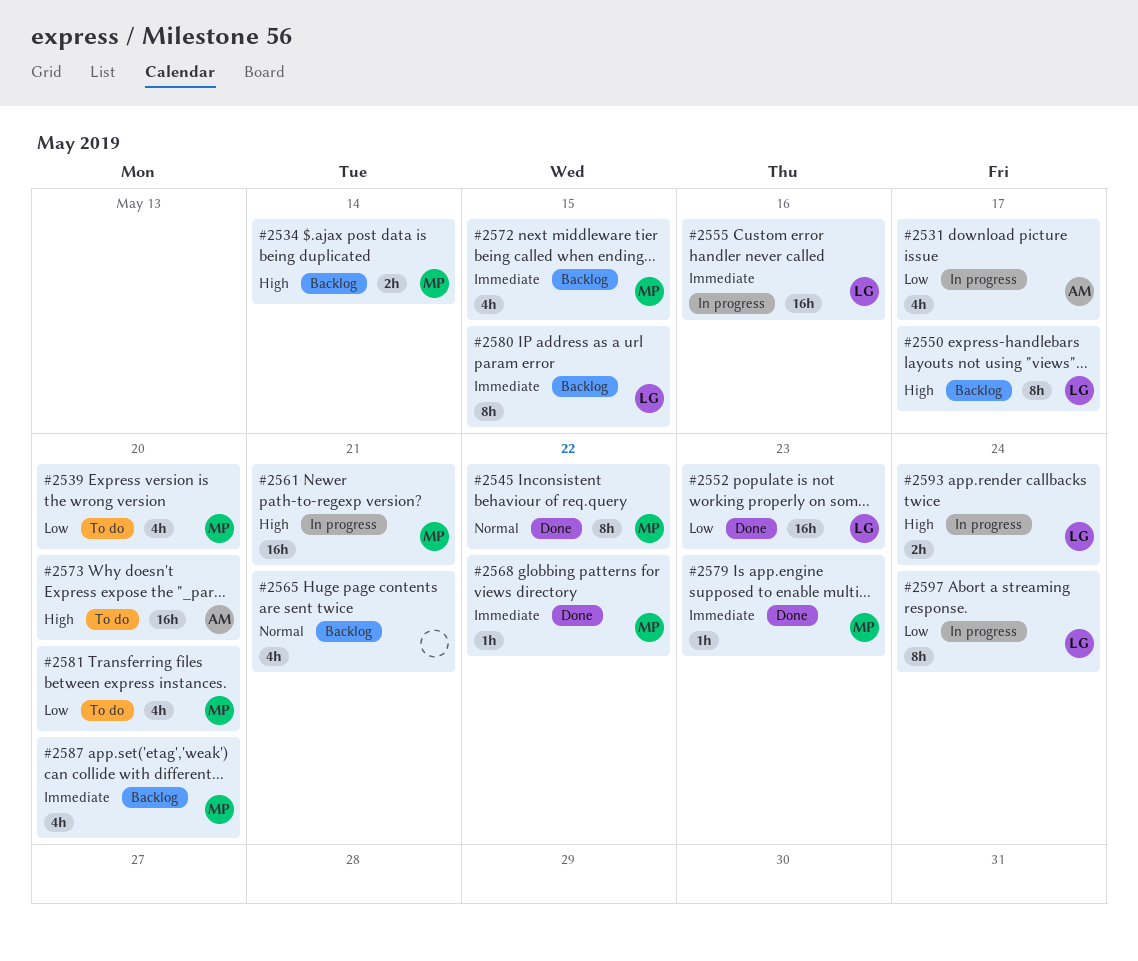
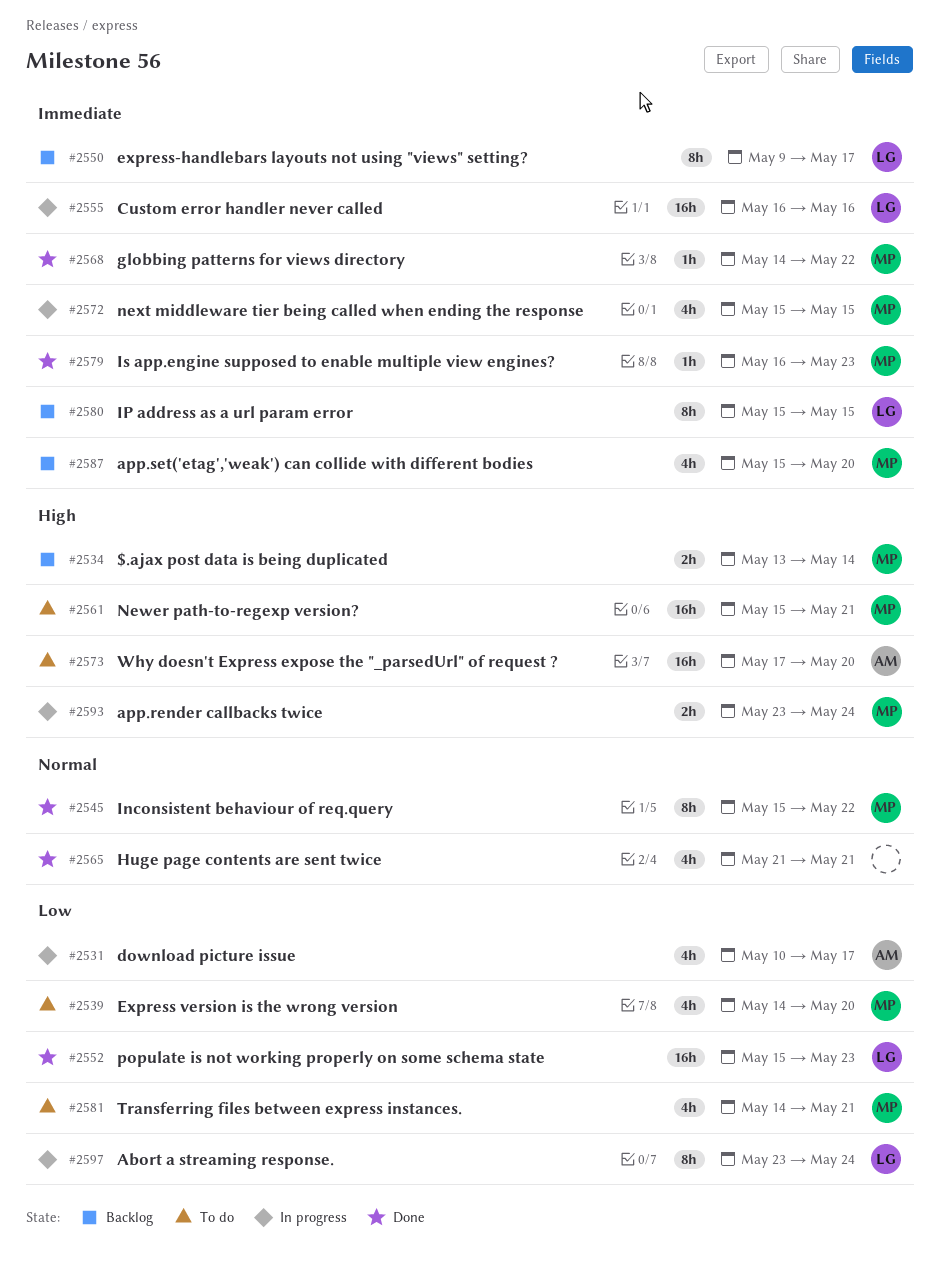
#2550, priority: High -> Immediate
#2561, status: In progress -> To do
#2565, status: Backlog -> Done
#2572, status: Backlog -> In progress
#2581, due: May 20 -> May 21
#2593, owner: LG -> MP

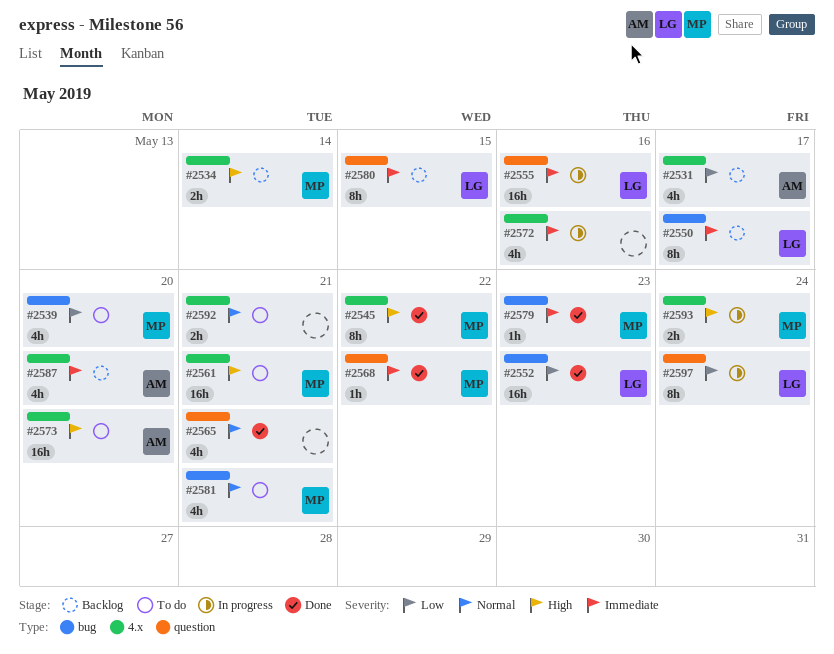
#2531, status: In progress -> Backlog
#2545, priority: Normal -> High
#2572, owner: MP -> none
#2572, due: May 15 -> May 16
#2581, priority: Low -> Normal
#2587, owner: MP -> AM
#2592: none -> present

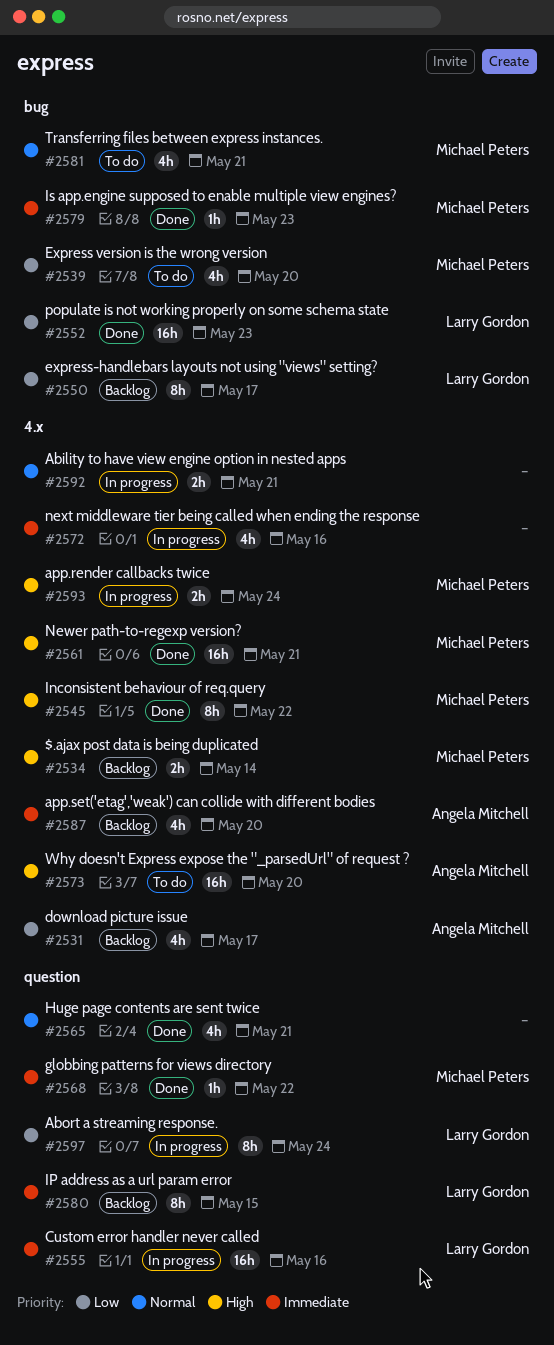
#2550, priority: Immediate -> Low
#2561, status: To do -> Done
#2592, status: To do -> In progress

